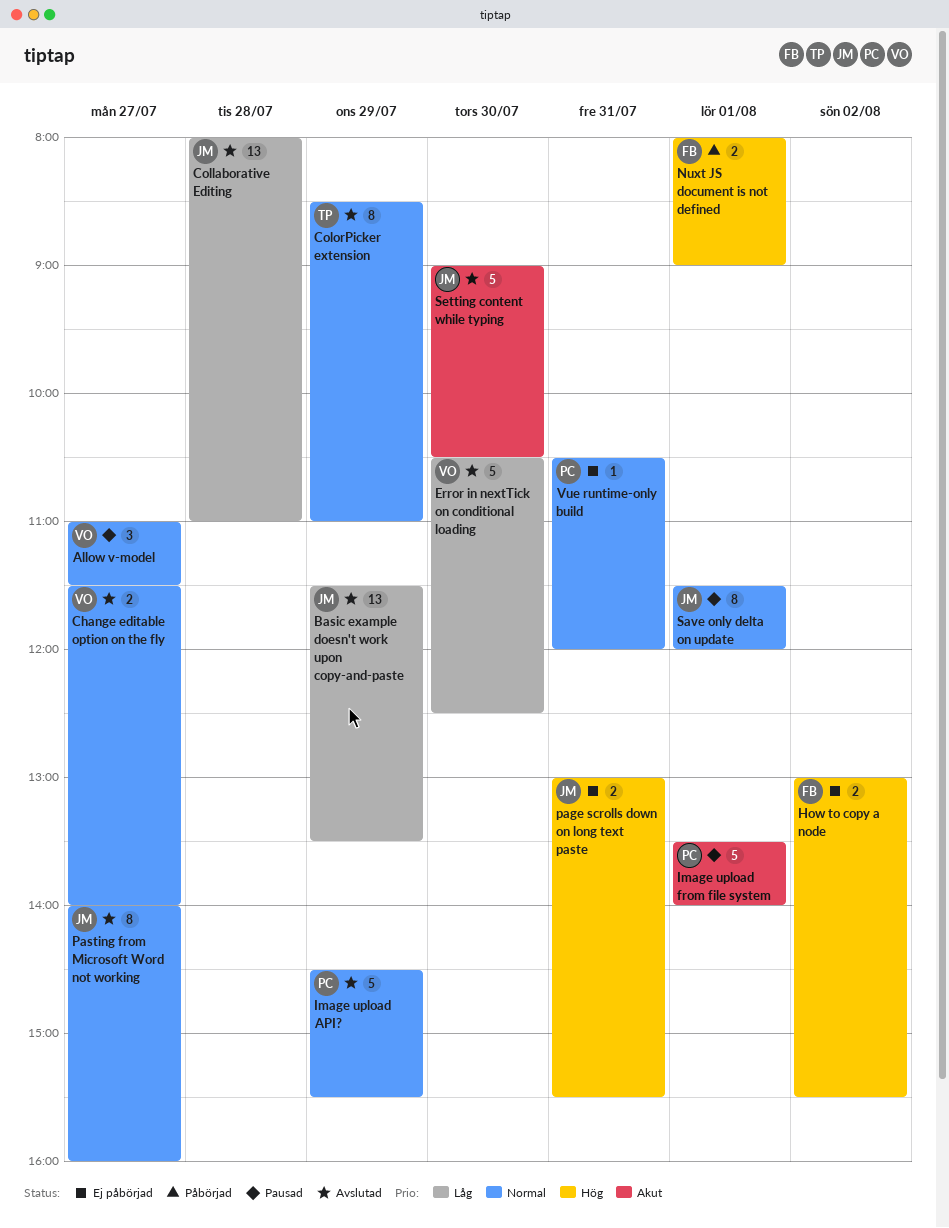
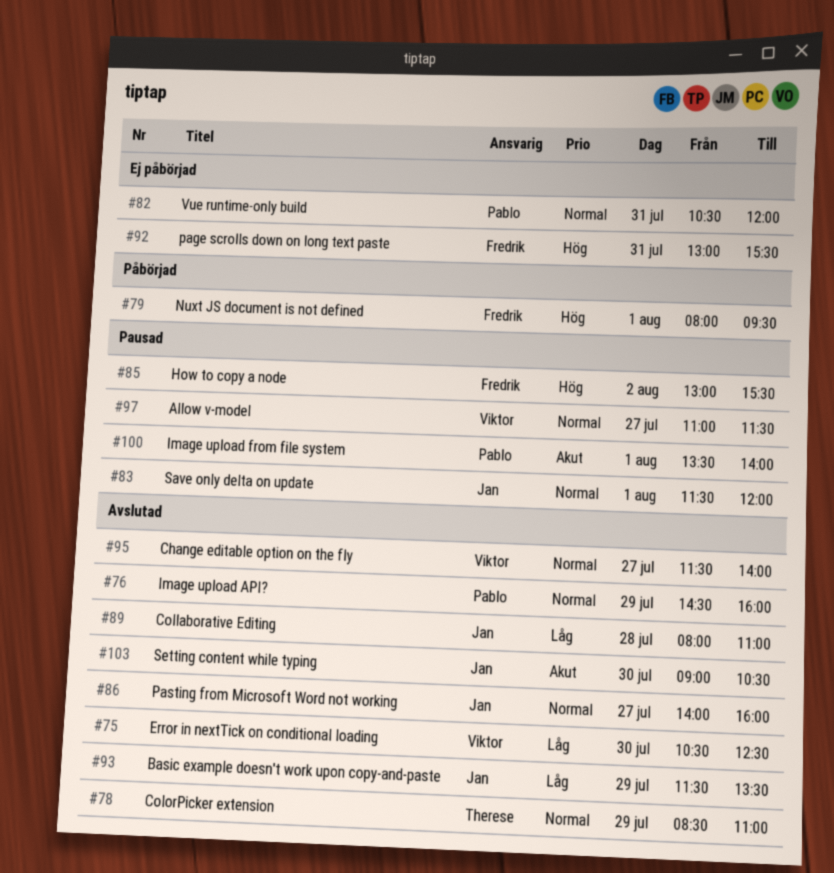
How to copy a node, status: Ej påbörjad -> Pausad
Image upload API?, ends: 15:30 -> 16:00
Nuxt JS document is not defined, ends: 09:00 -> 09:30
page scrolls down on long text paste, owner: Jan -> Fredrik

